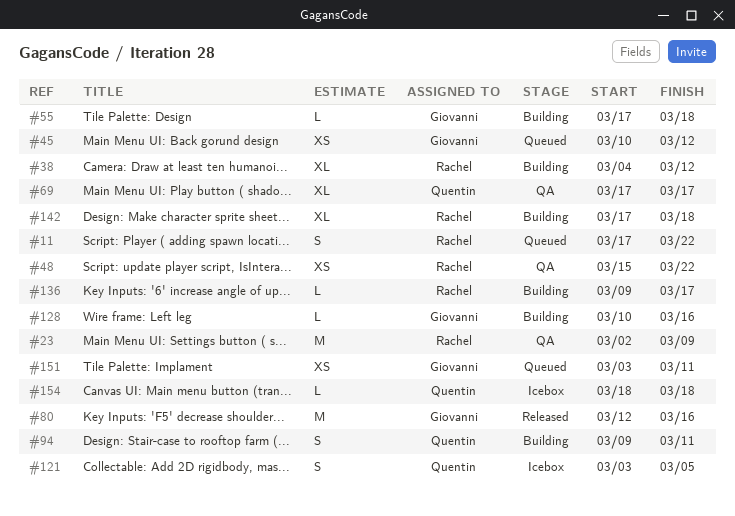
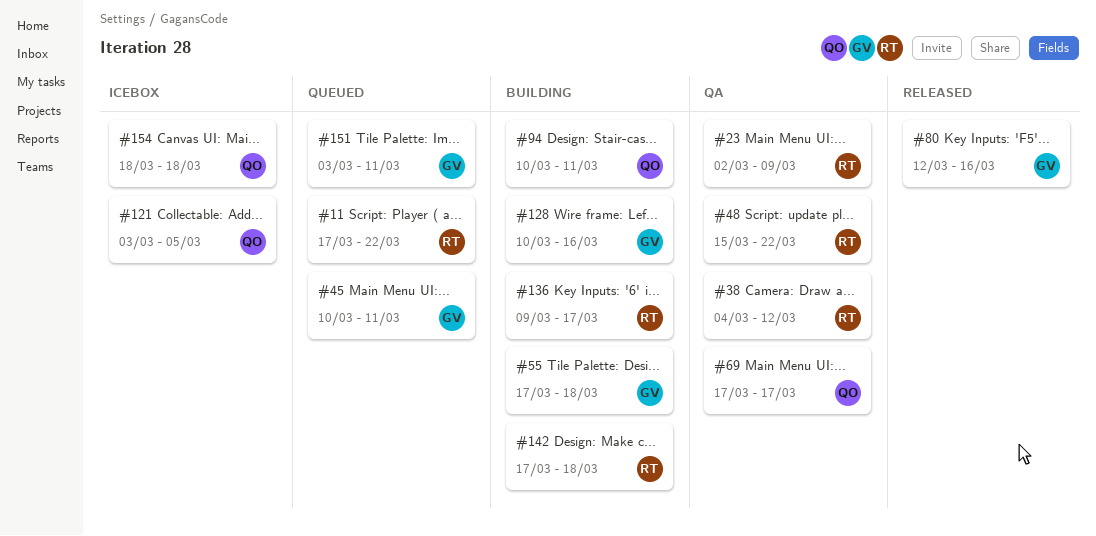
#38, status: Building -> QA
#45, due: Mar 12 -> Mar 11
#94, start: Mar 9 -> Mar 10

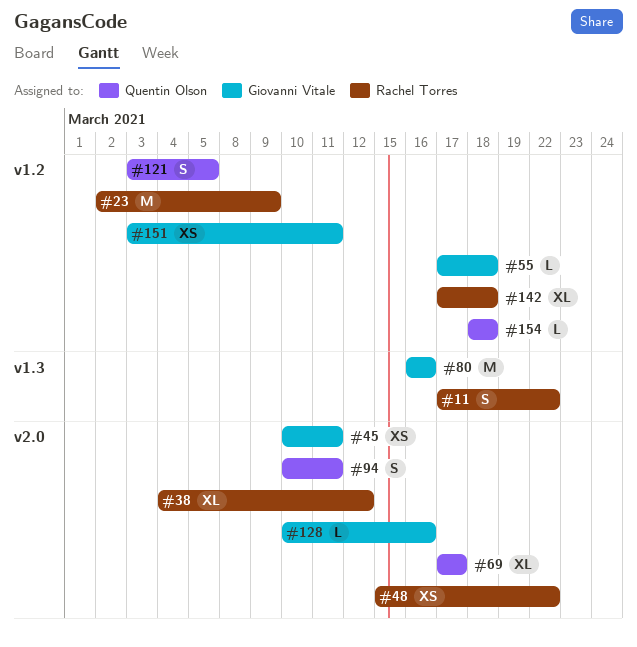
#80, start: Mar 12 -> Mar 16
#136: present -> none

